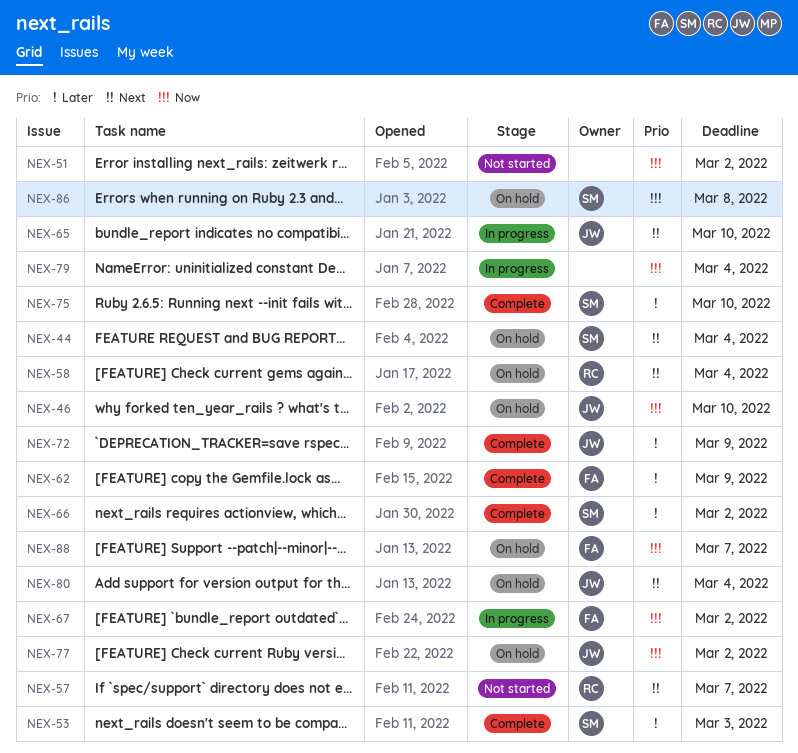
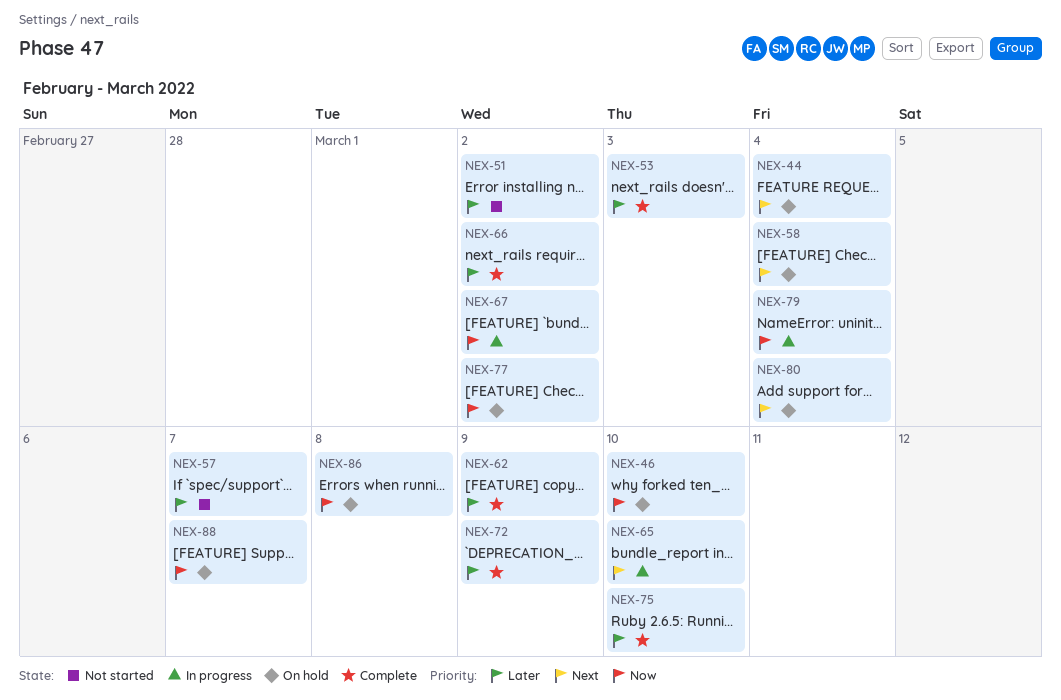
NEX-51, priority: Now -> Later
NEX-57, priority: Next -> Later

